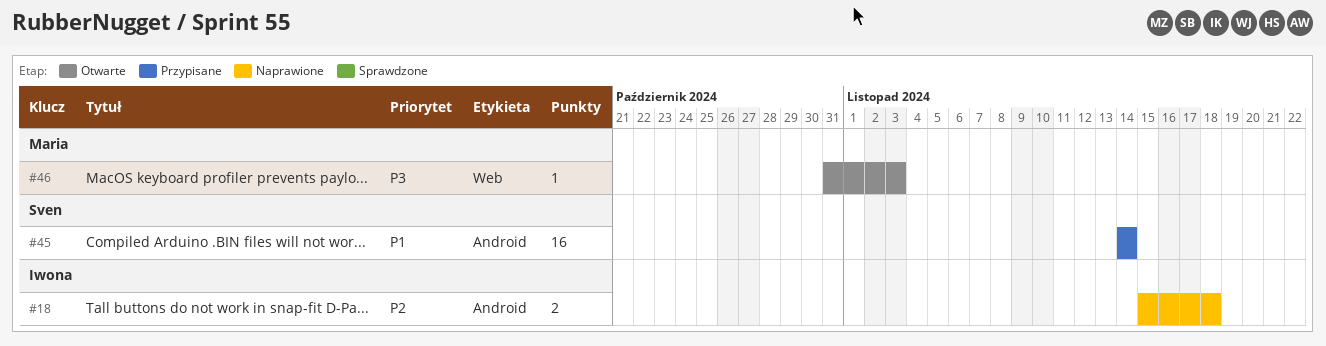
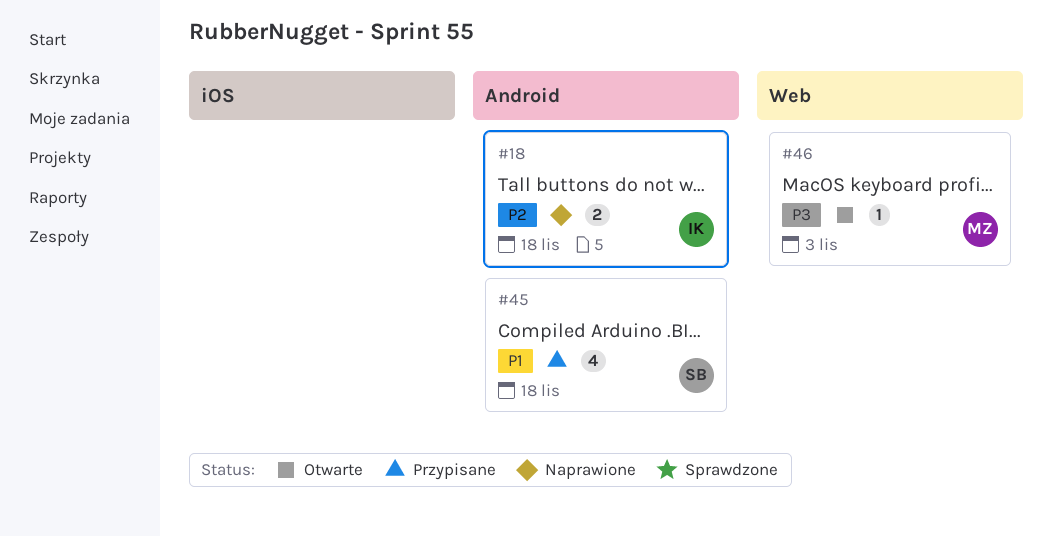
#45, estimate: 16 -> 4
#45, due: Nov 14 -> Nov 18

